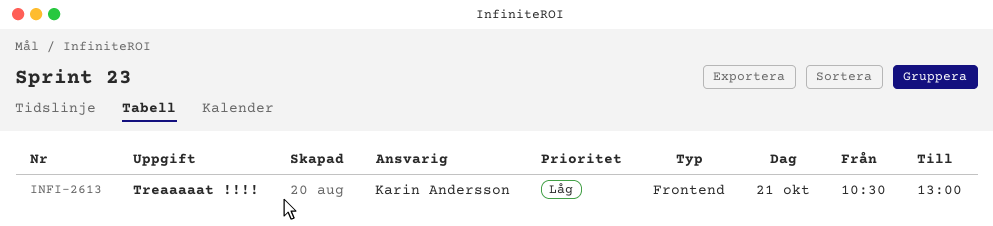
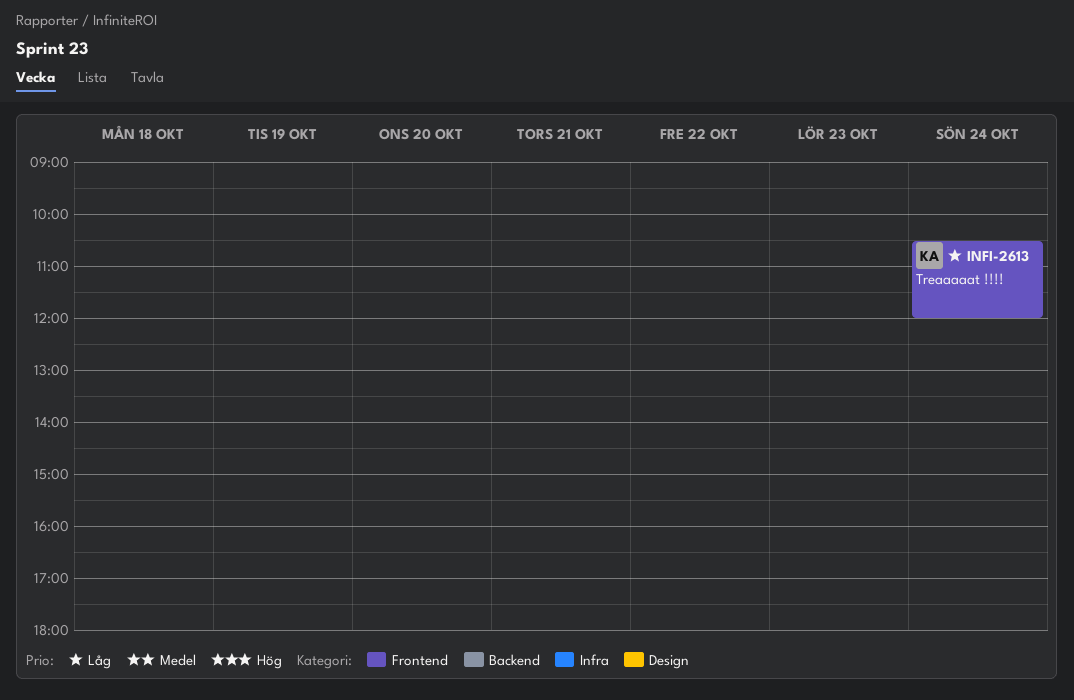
INFI-2613, day: Oct 21 -> Oct 24
INFI-2613, ends: 13:00 -> 12:00

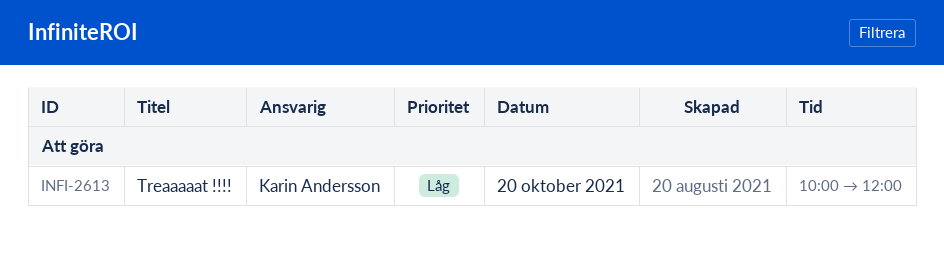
INFI-2613, day: Oct 24 -> Oct 20
INFI-2613, begins: 10:30 -> 10:00

